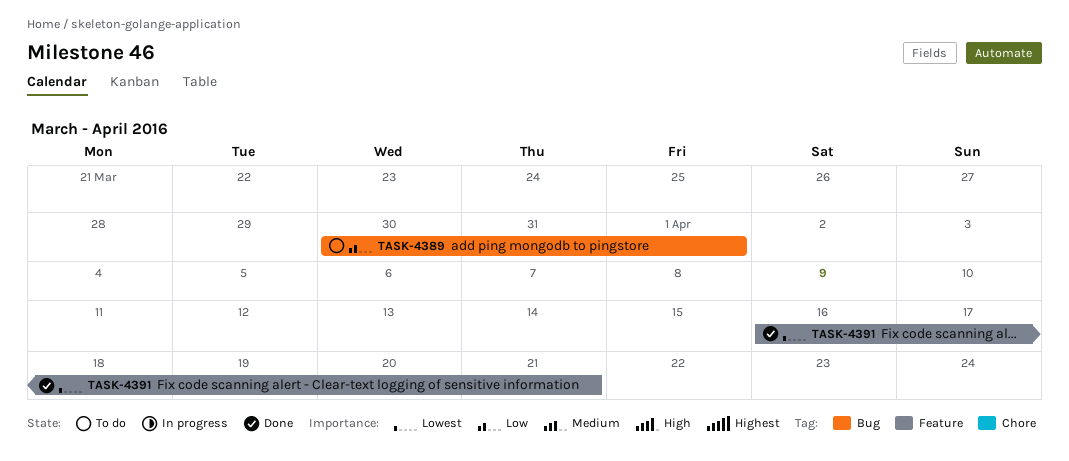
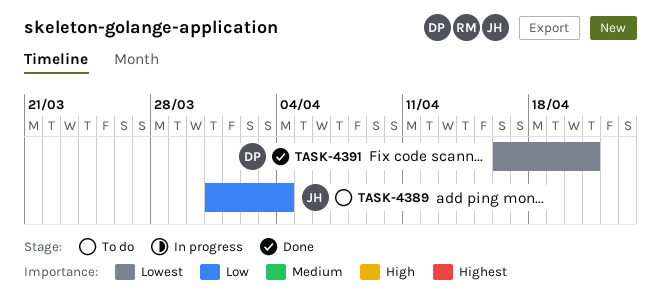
TASK-4389, start: Mar 30 -> Mar 31
TASK-4389, due: Apr 1 -> Apr 4

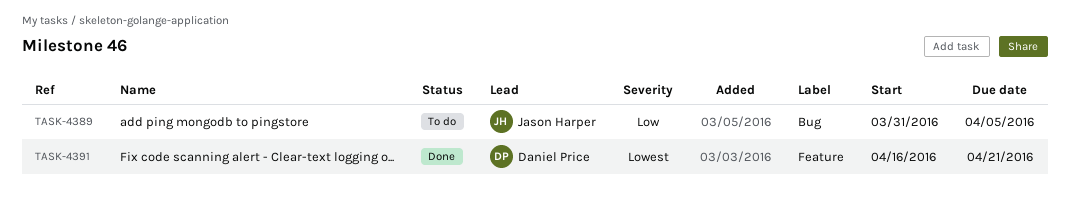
TASK-4389, due: Apr 4 -> Apr 5

